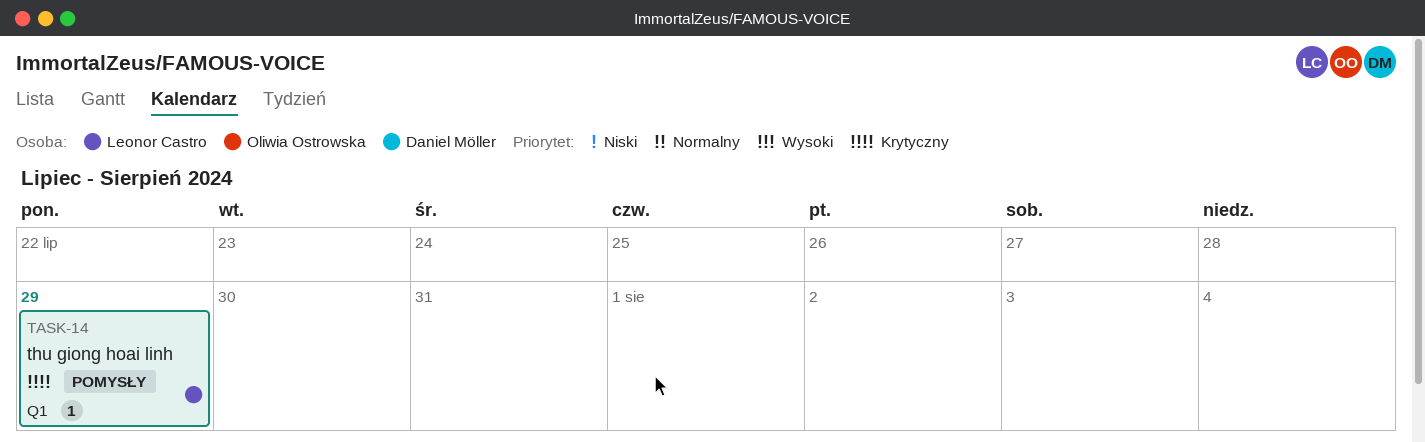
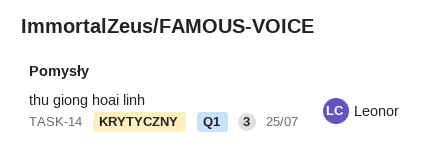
TASK-14, estimate: 1 -> 3
TASK-14, due: Jul 29 -> Jul 25

